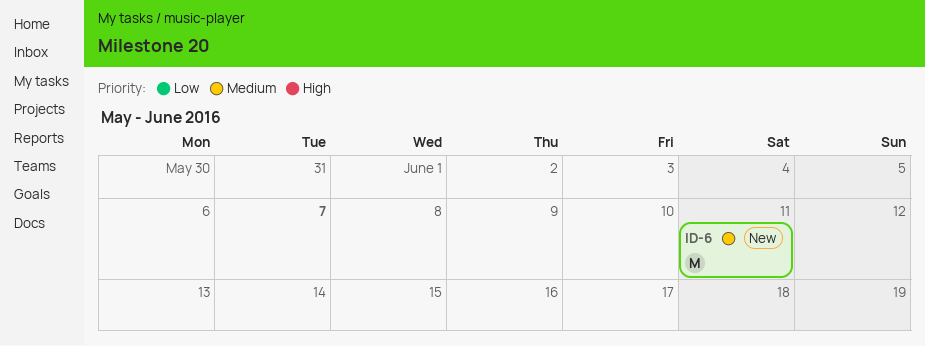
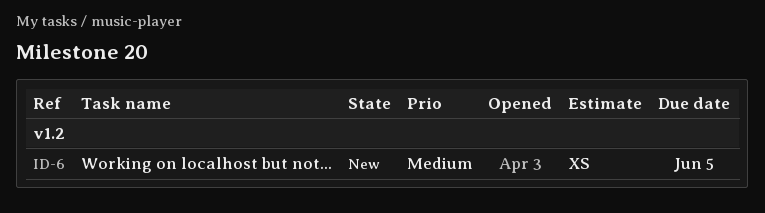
ID-6, estimate: M -> XS
ID-6, due: Jun 11 -> Jun 5

